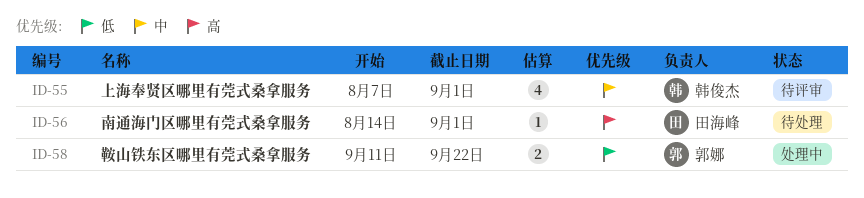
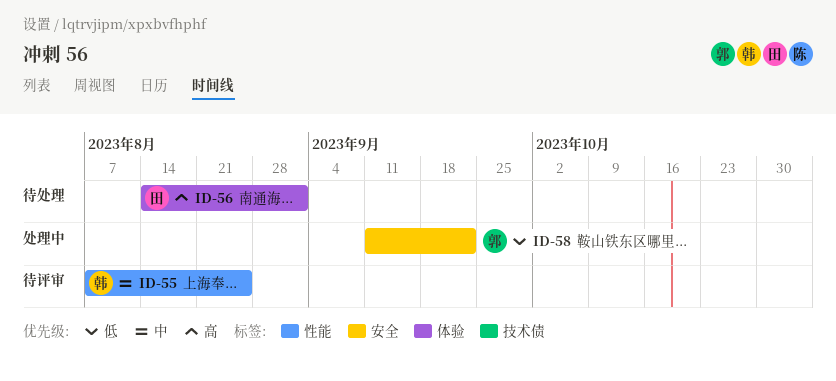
ID-55, due: Sep 1 -> Aug 25

